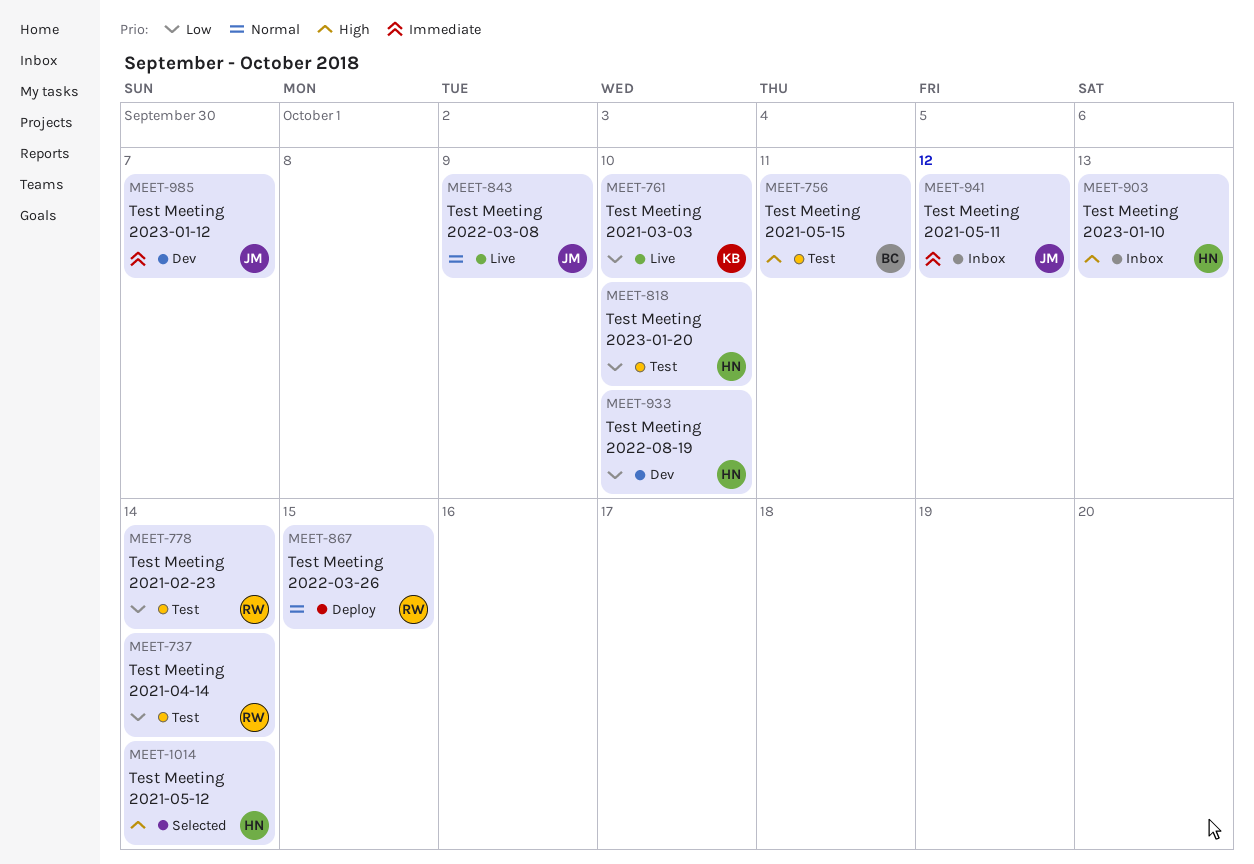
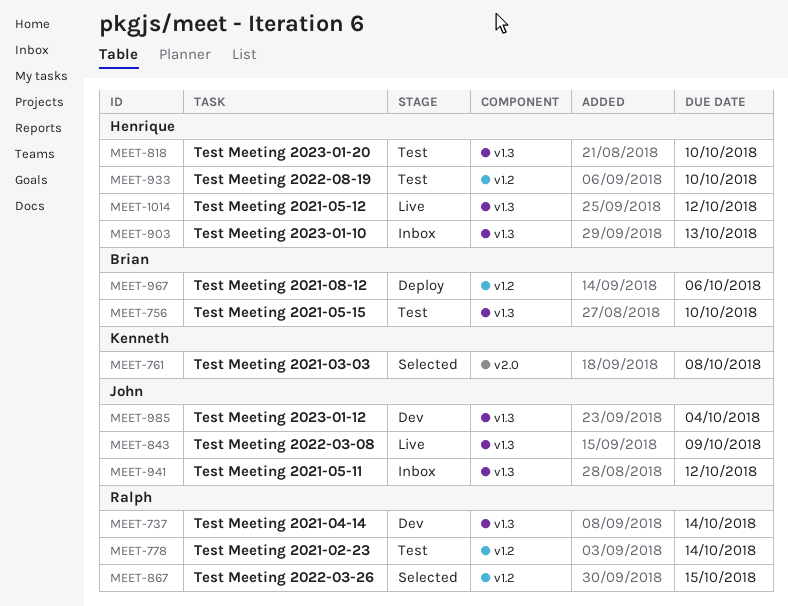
MEET-737, status: Test -> Dev
MEET-756, due: Oct 11 -> Oct 10
MEET-761, status: Live -> Selected
MEET-761, due: Oct 10 -> Oct 8
MEET-867, status: Deploy -> Selected
MEET-933, status: Dev -> Test
MEET-967: none -> present
MEET-985, due: Oct 7 -> Oct 4
MEET-1014, status: Selected -> Live
MEET-1014, due: Oct 14 -> Oct 12

